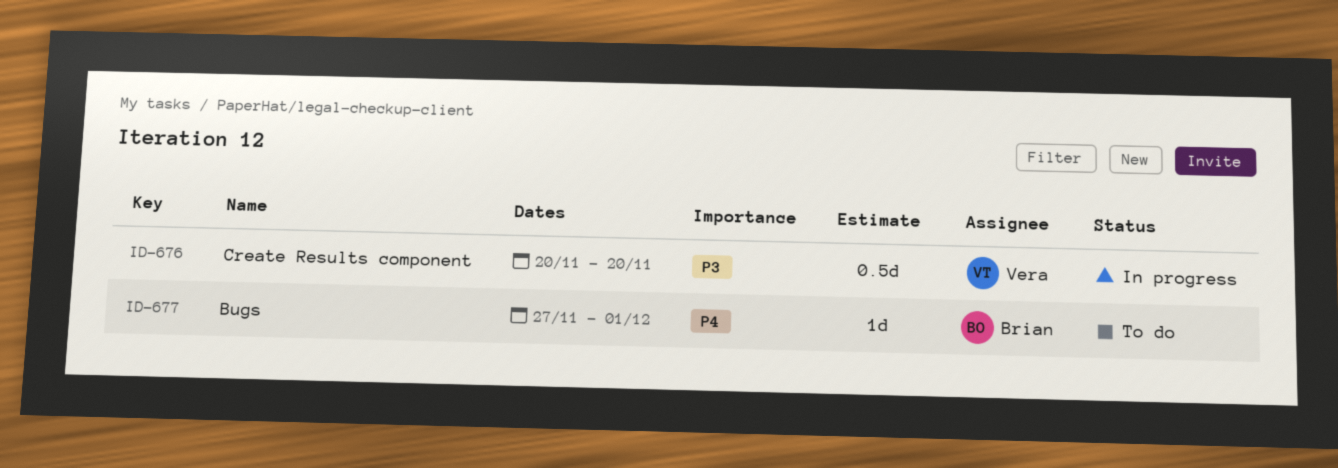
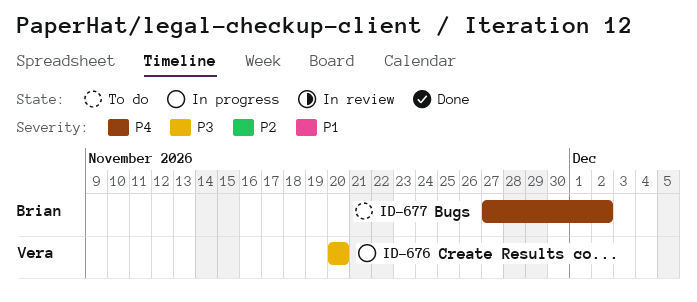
ID-677, due: Dec 1 -> Dec 2

